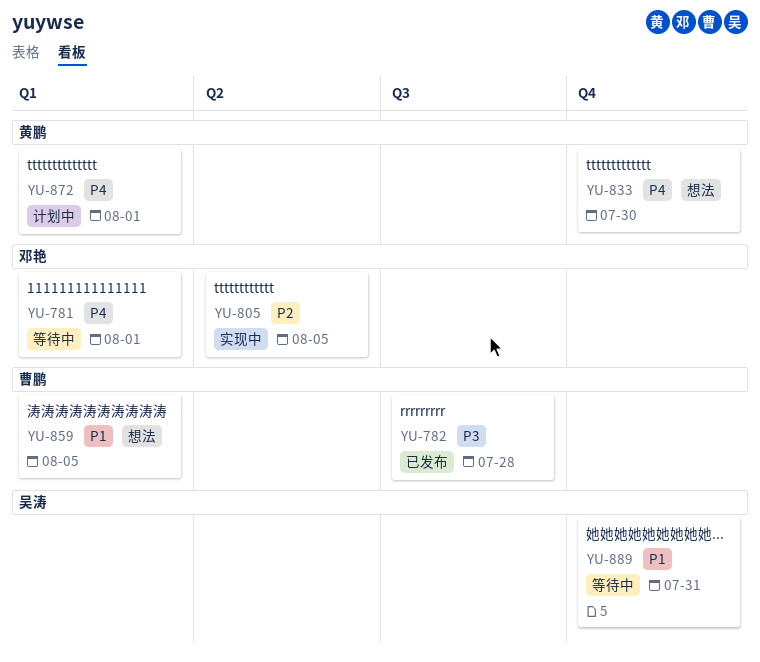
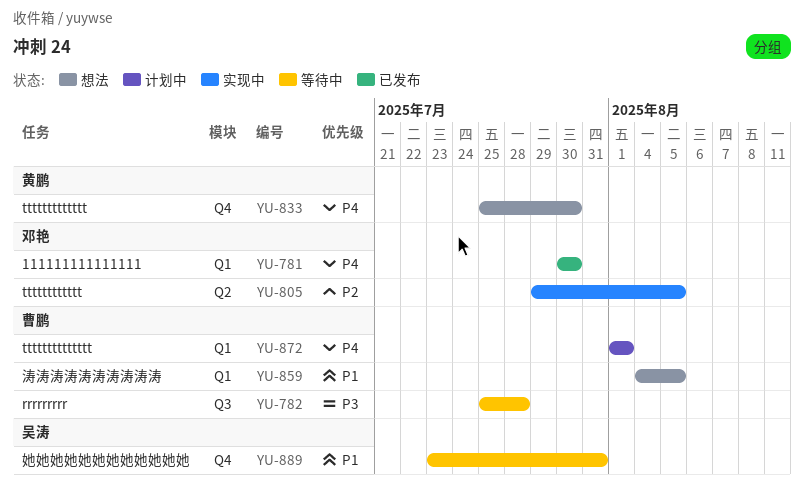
YU-781, status: 等待中 -> 已发布
YU-781, due: Aug 1 -> Jul 30
YU-782, status: 已发布 -> 等待中
YU-872, owner: 黄鹏 -> 曹鹏

